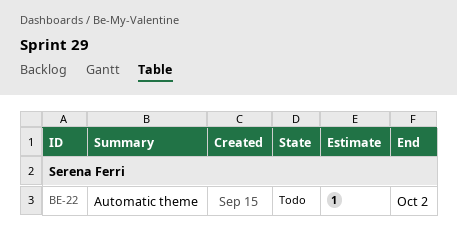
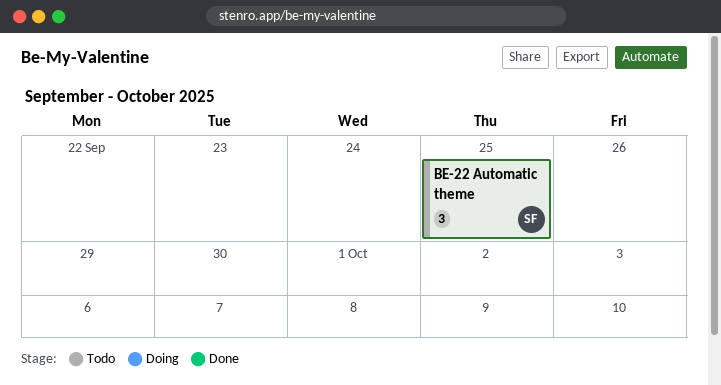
BE-22, estimate: 1 -> 3
BE-22, due: Oct 2 -> Sep 25

